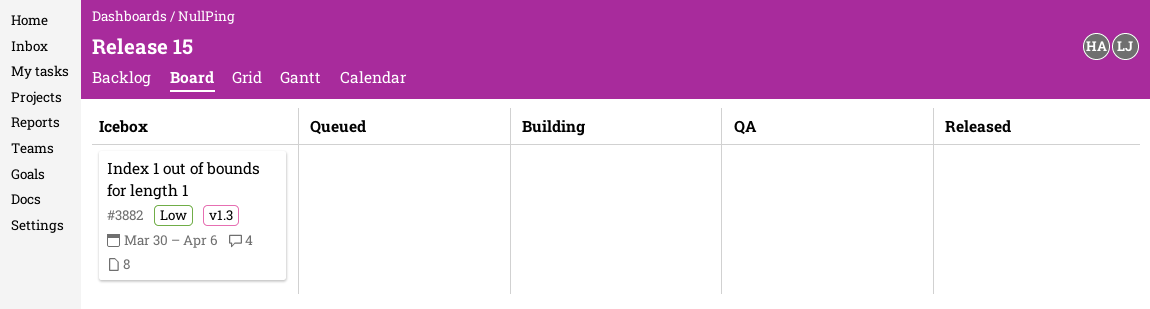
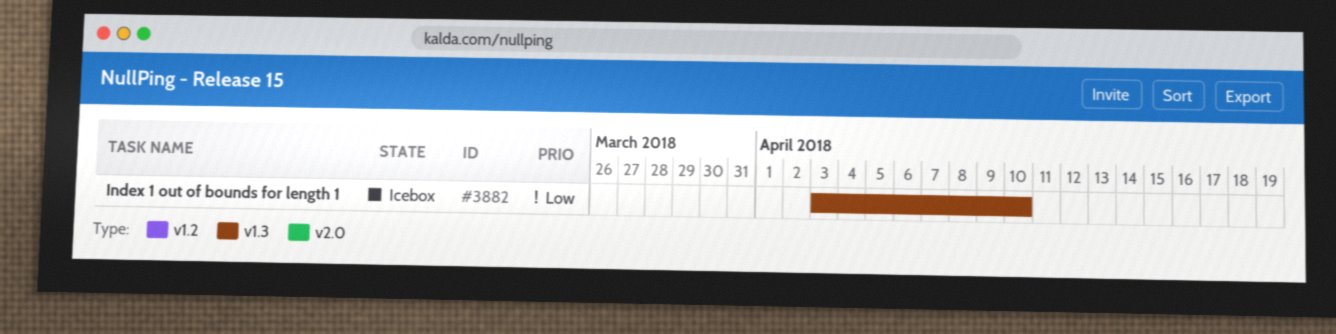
#3882, start: Mar 30 -> Apr 3
#3882, due: Apr 6 -> Apr 10

